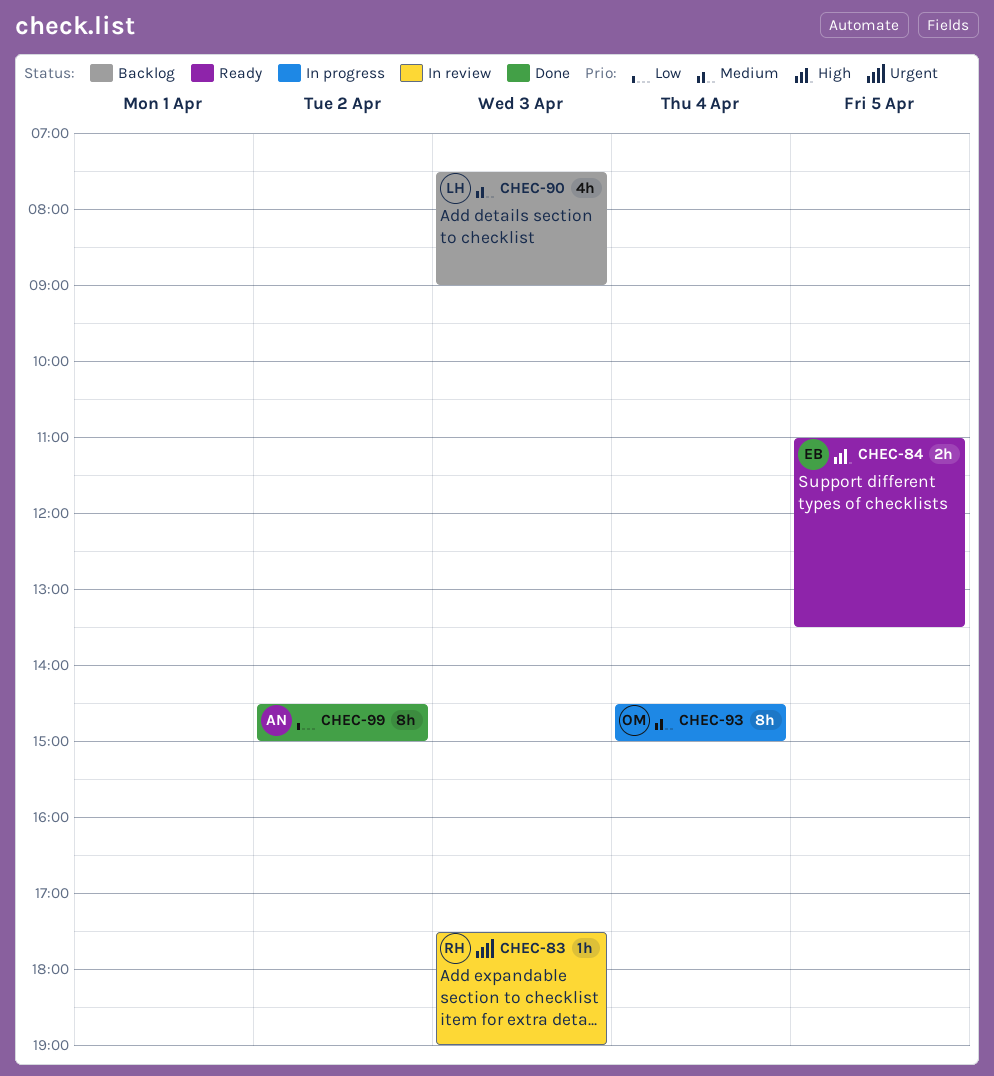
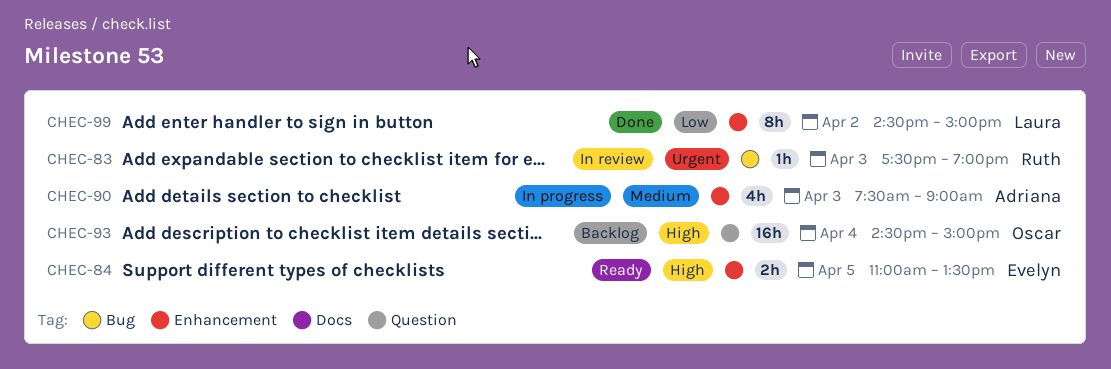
CHEC-90, status: Backlog -> In progress
CHEC-90, owner: Laura -> Adriana
CHEC-93, status: In progress -> Backlog
CHEC-93, priority: Medium -> High
CHEC-93, estimate: 8h -> 16h
CHEC-99, owner: Adriana -> Laura

